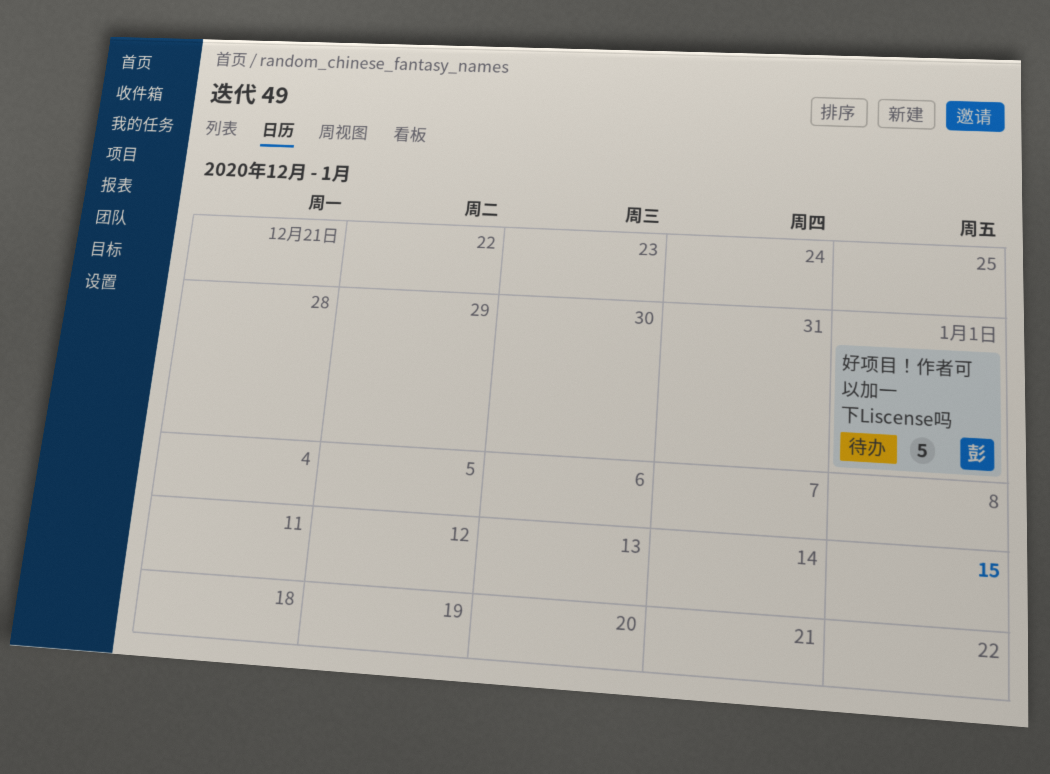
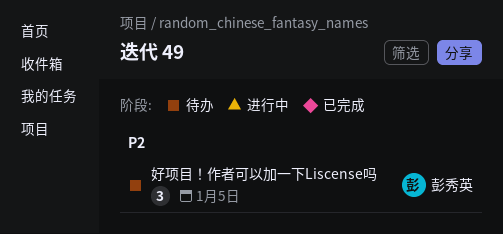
好项目！作者可以加一下Liscense吗, estimate: 5 -> 3
好项目！作者可以加一下Liscense吗, due: Jan 1 -> Jan 5

